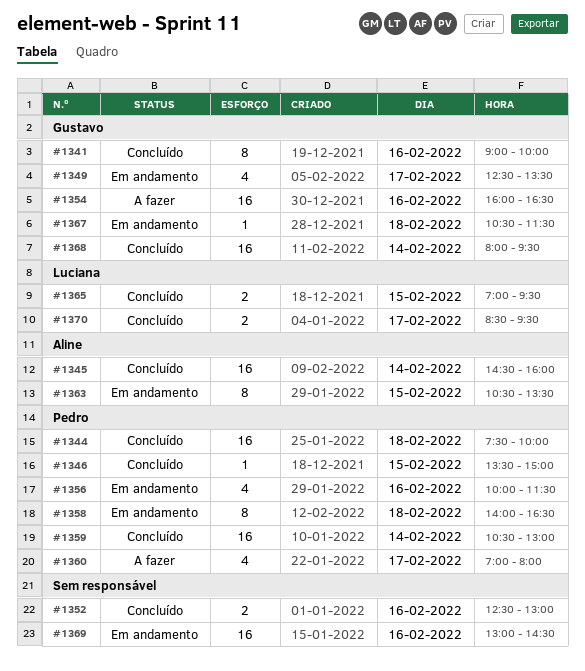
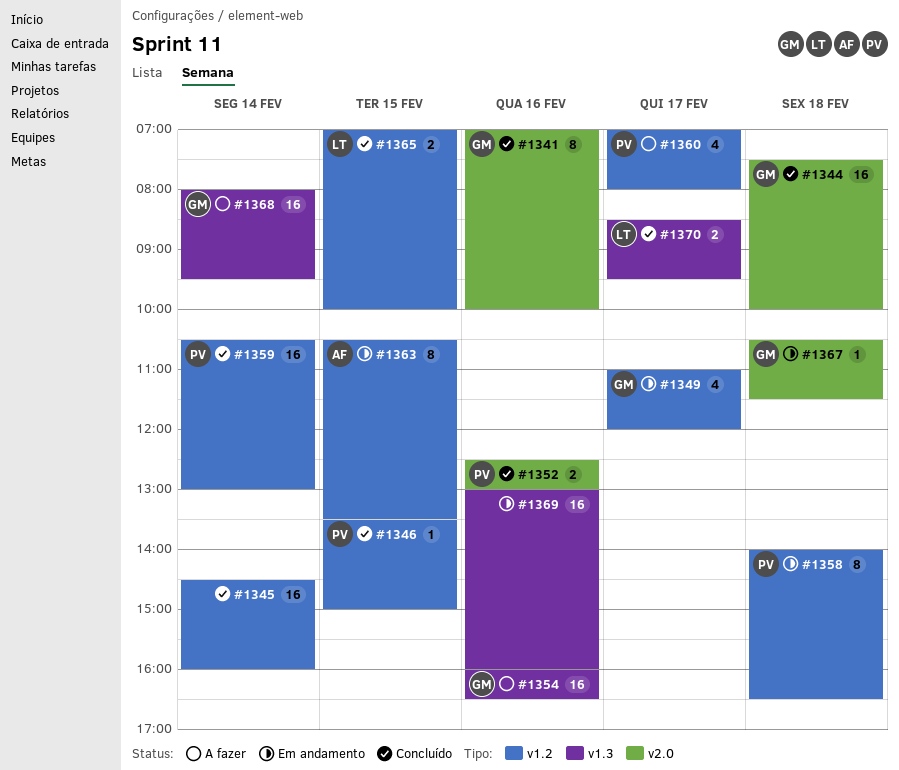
#1341, begins: 09:00 -> 07:00
#1344, owner: Pedro -> Gustavo
#1345, owner: Aline -> none
#1349, begins: 12:30 -> 11:00
#1349, ends: 13:30 -> 12:00
#1352, owner: none -> Pedro
#1356: present -> none
#1365, ends: 09:30 -> 10:00
#1368, status: Concluído -> A fazer
#1369, ends: 14:30 -> 16:00

